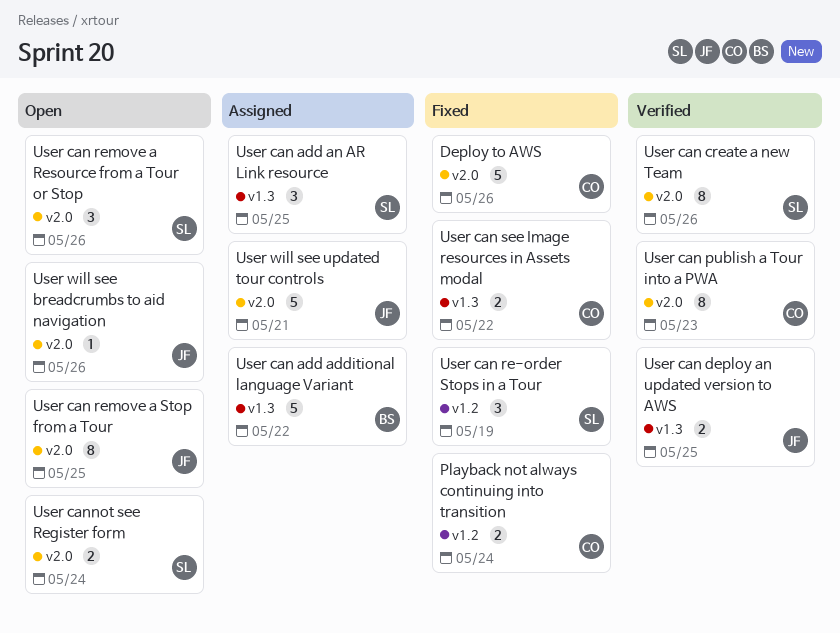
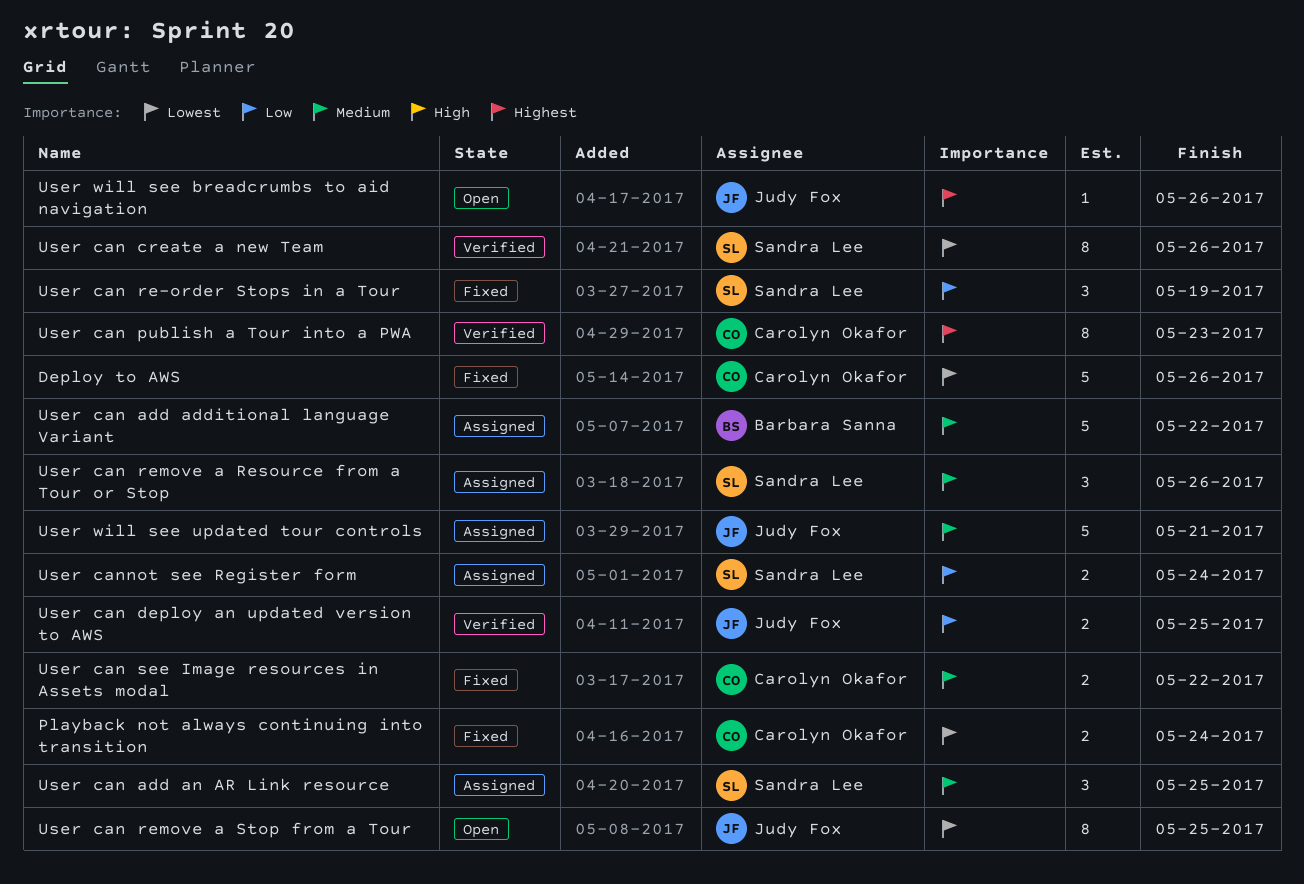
User can remove a Resource from a Tour or Stop, status: Open -> Assigned
User cannot see Register form, status: Open -> Assigned

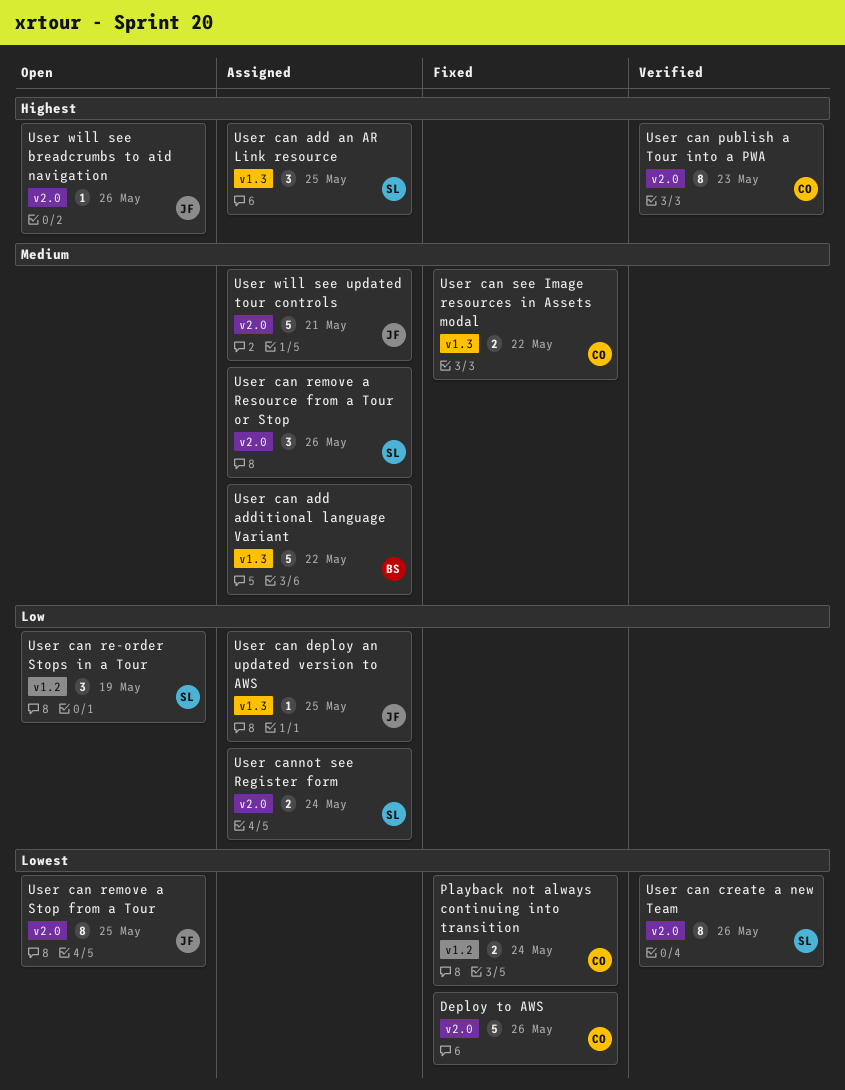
User can add an AR Link resource, priority: Medium -> Highest
User can deploy an updated version to AWS, status: Verified -> Assigned
User can deploy an updated version to AWS, estimate: 2 -> 1
User can re-order Stops in a Tour, status: Fixed -> Open

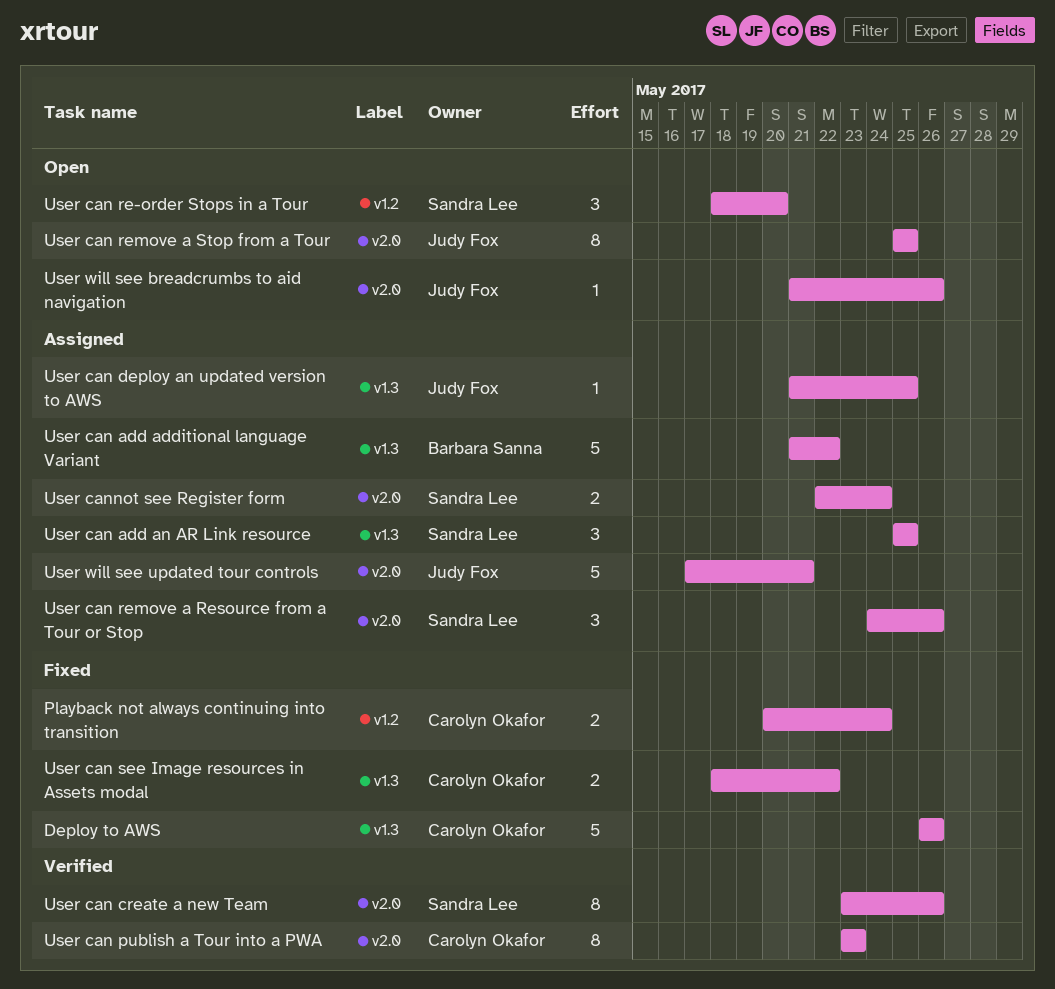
Deploy to AWS, label: v2.0 -> v1.3
User can re-order Stops in a Tour, due: May 19 -> May 20

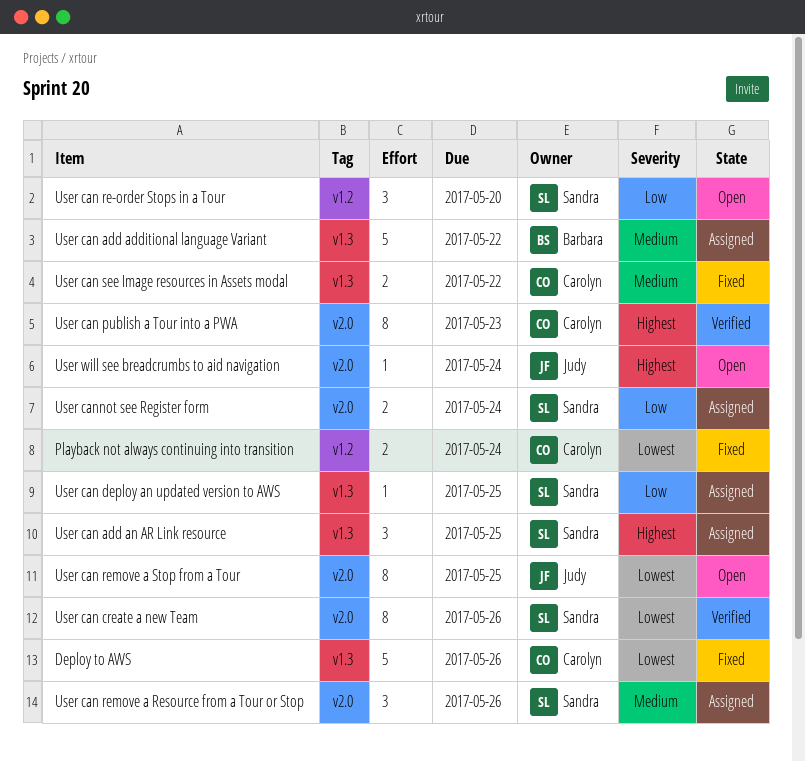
User can deploy an updated version to AWS, owner: Judy Fox -> Sandra Lee
User will see breadcrumbs to aid navigation, due: May 26 -> May 24
User will see updated tour controls: present -> none

